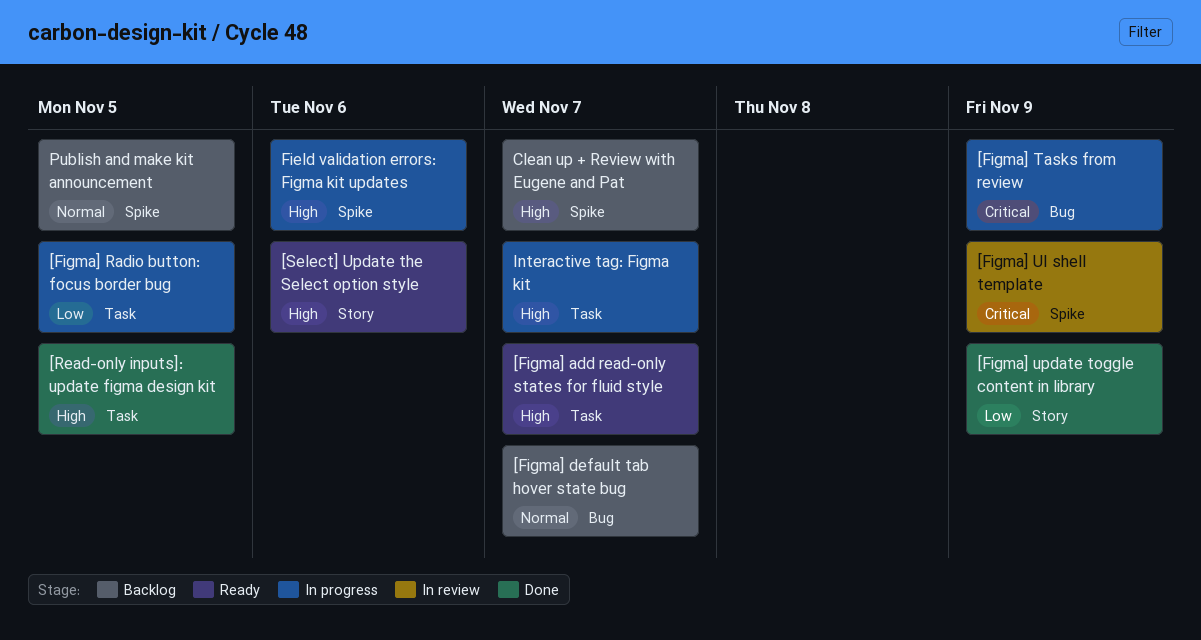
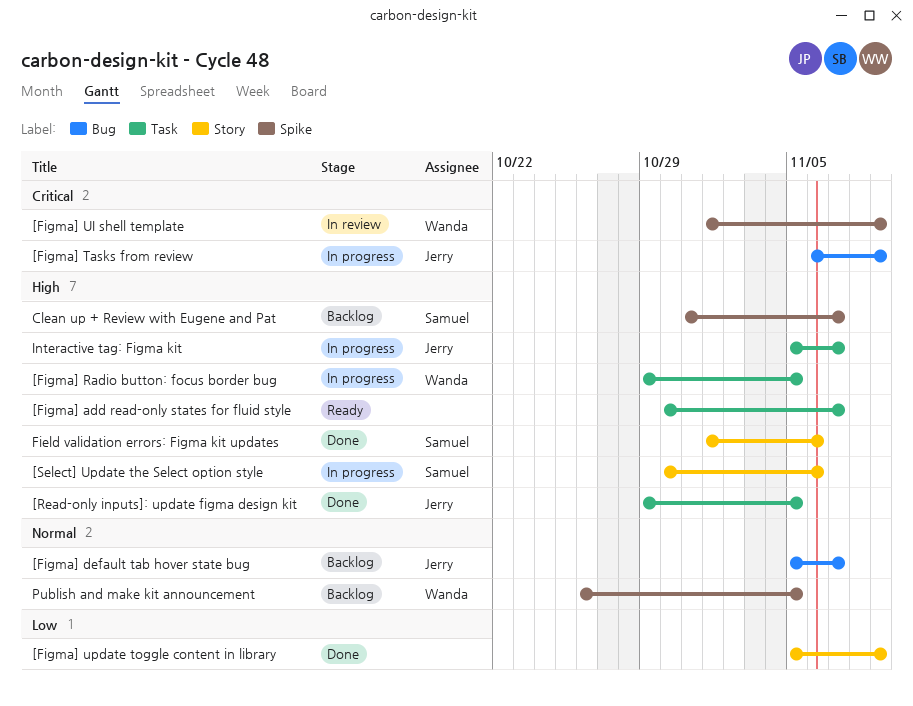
[Figma] Radio button: focus border bug, priority: Low -> High
[Select] Update the Select option style, status: Ready -> In progress
Field validation errors: Figma kit updates, status: In progress -> Done
Field validation errors: Figma kit updates, label: Spike -> Story

